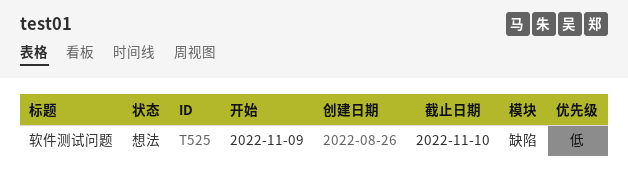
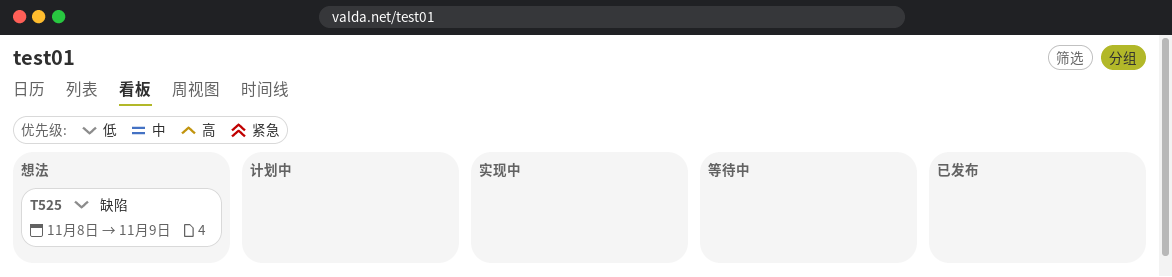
T525, start: Nov 9 -> Nov 8
T525, due: Nov 10 -> Nov 9

